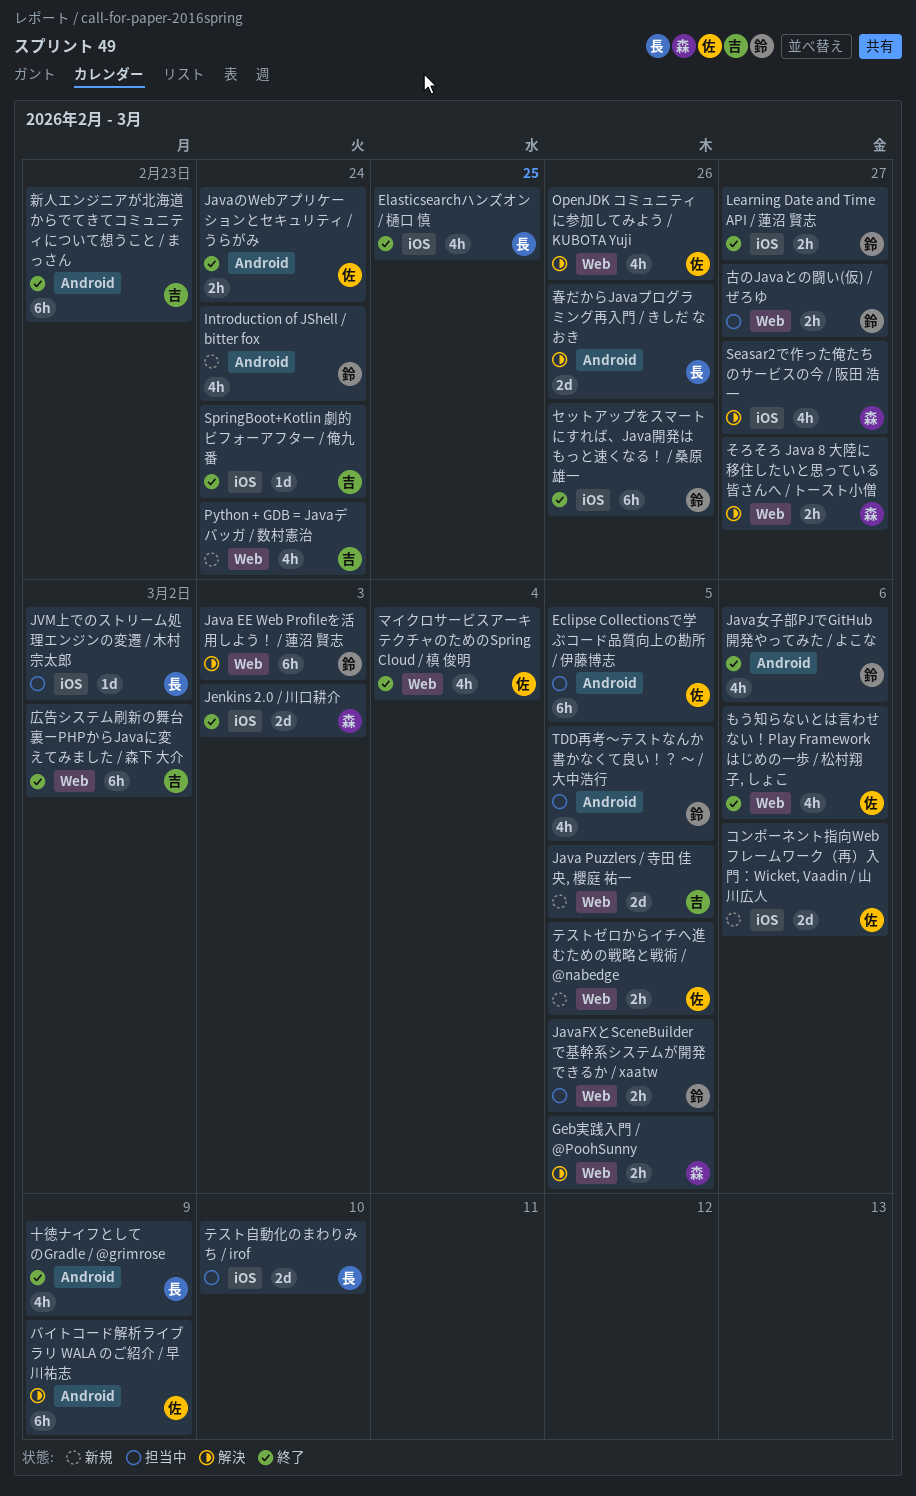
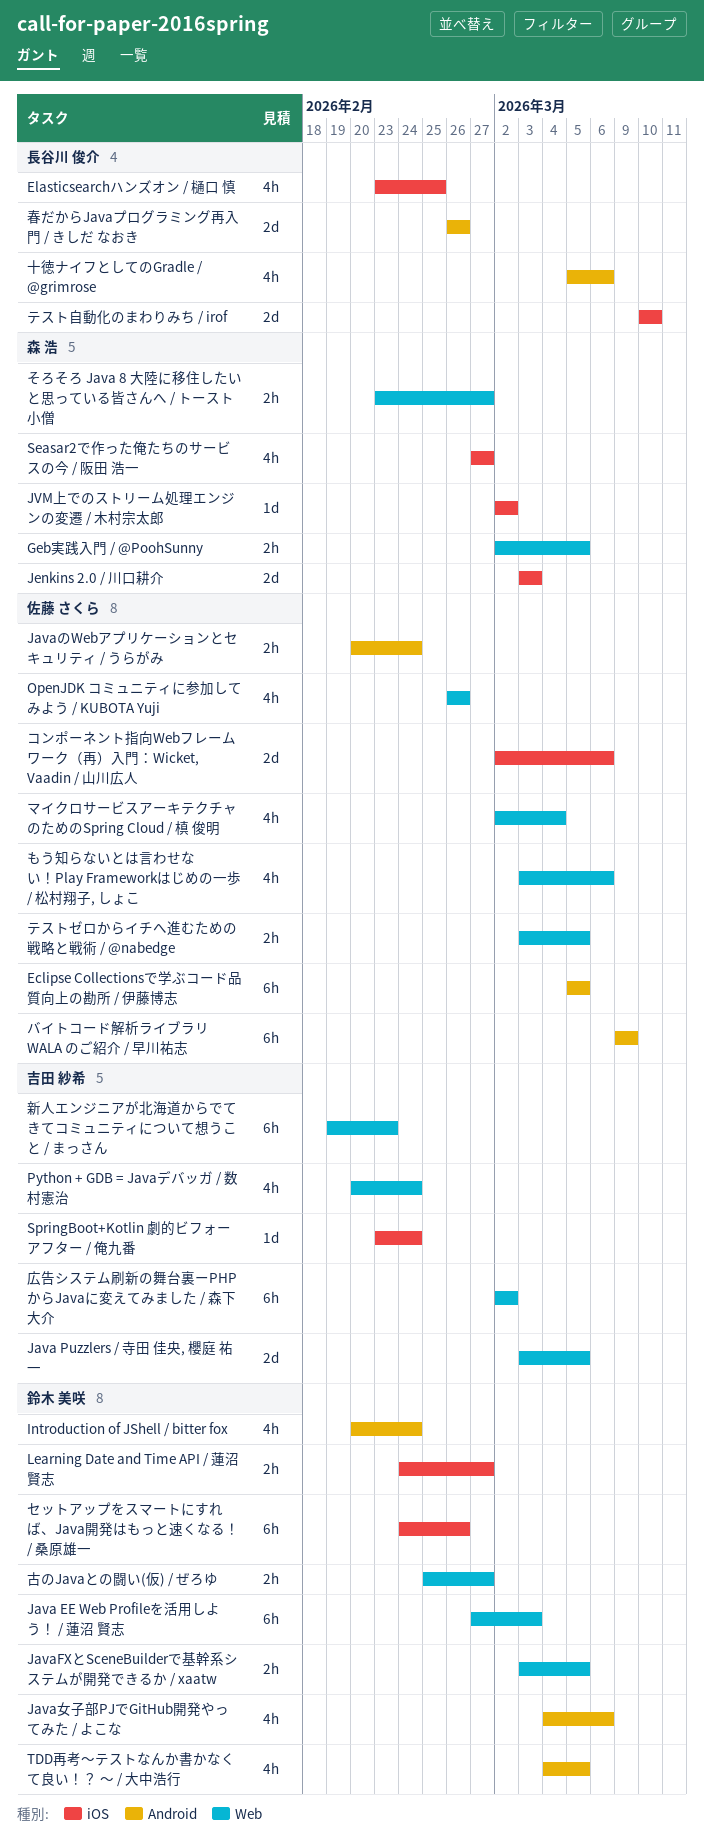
JVM上でのストリーム処理エンジンの変遷 / 木村宗太郎, owner: 長谷川 俊介 -> 森 浩
十徳ナイフとしてのGradle / @grimrose, due: Mar 9 -> Mar 6
新人エンジニアが北海道からでてきてコミュニティについて想うこと / まっさん, label: Android -> Web

